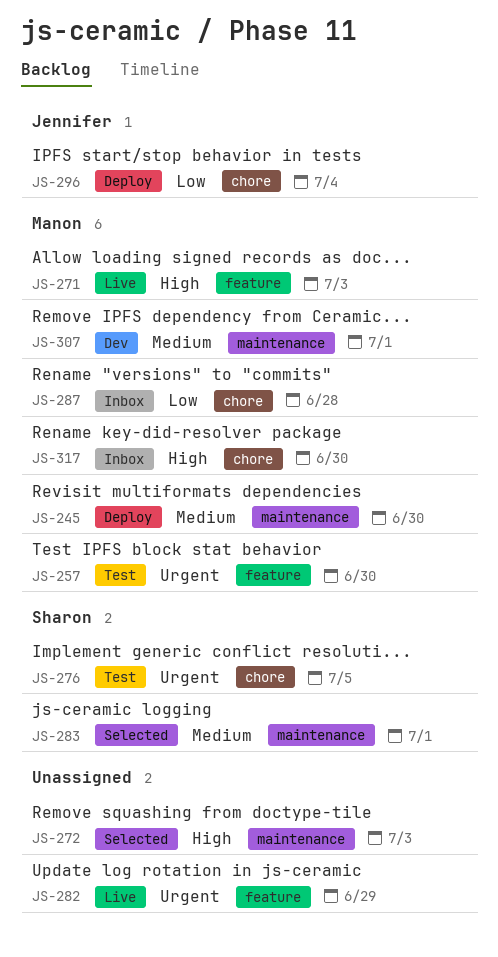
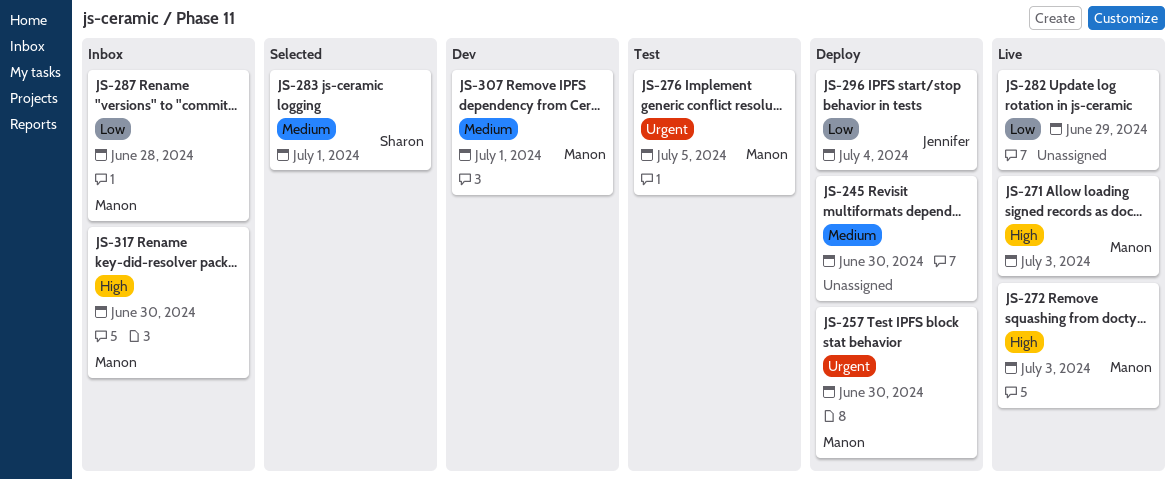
JS-245, owner: Manon -> none
JS-257, status: Test -> Deploy
JS-272, status: Selected -> Live
JS-272, owner: none -> Manon
JS-276, owner: Sharon -> Manon
JS-282, priority: Urgent -> Low

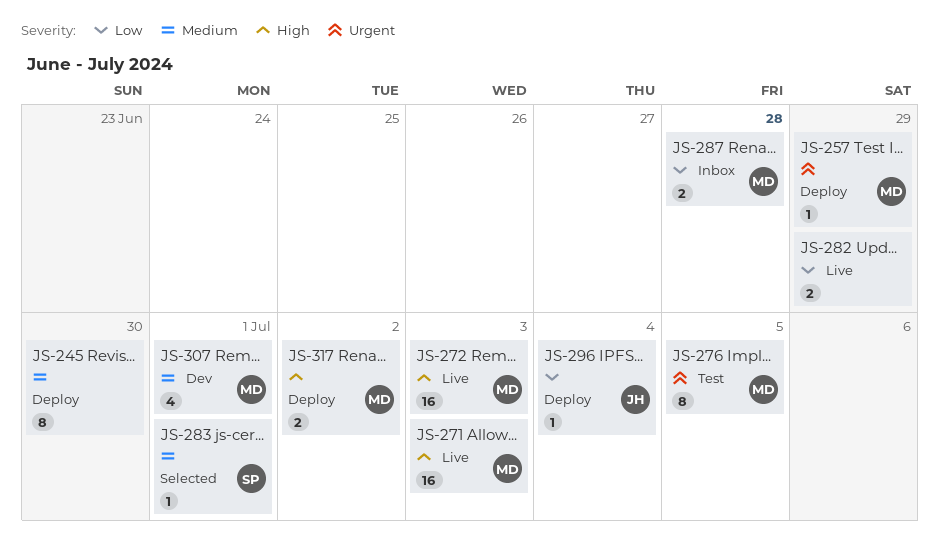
JS-257, due: Jun 30 -> Jun 29
JS-317, status: Inbox -> Deploy
JS-317, due: Jun 30 -> Jul 2

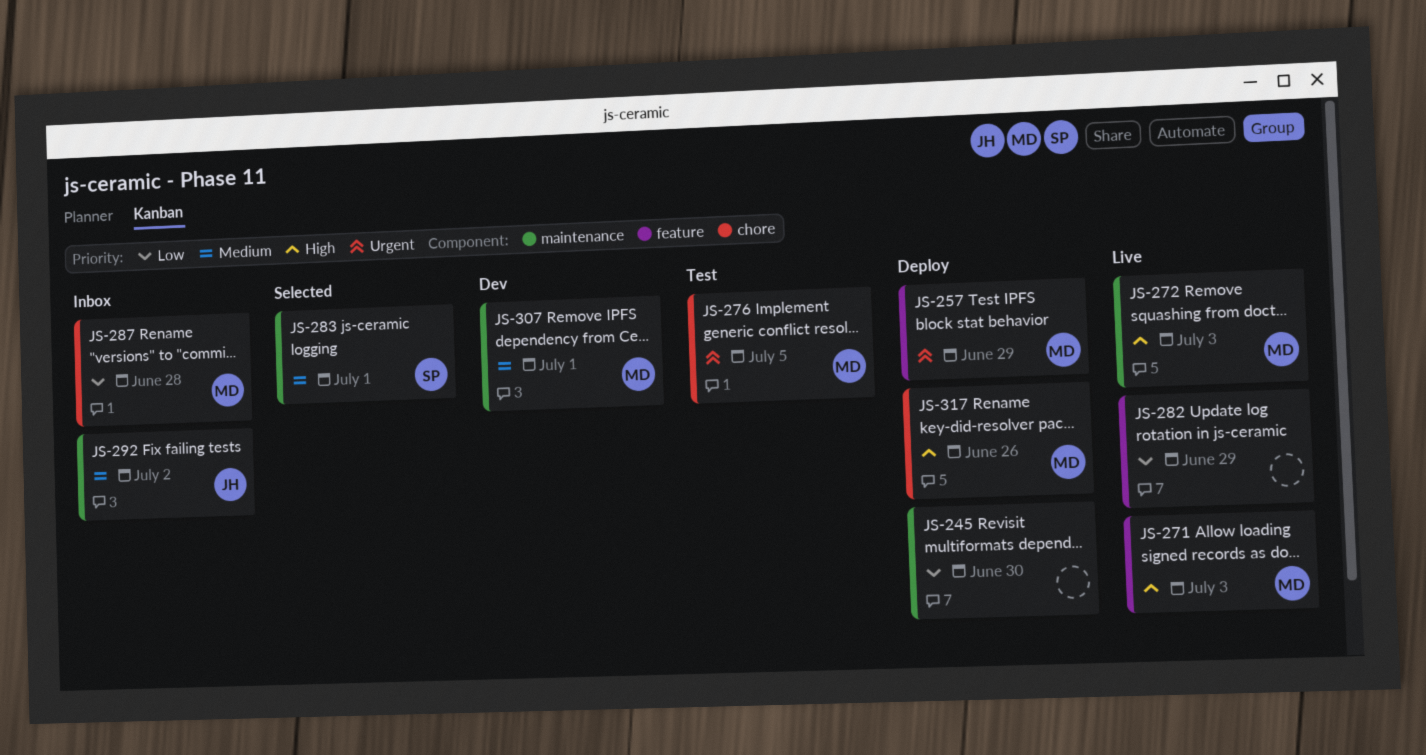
JS-245, priority: Medium -> Low
JS-292: none -> present
JS-296: present -> none
JS-317, due: Jul 2 -> Jun 26

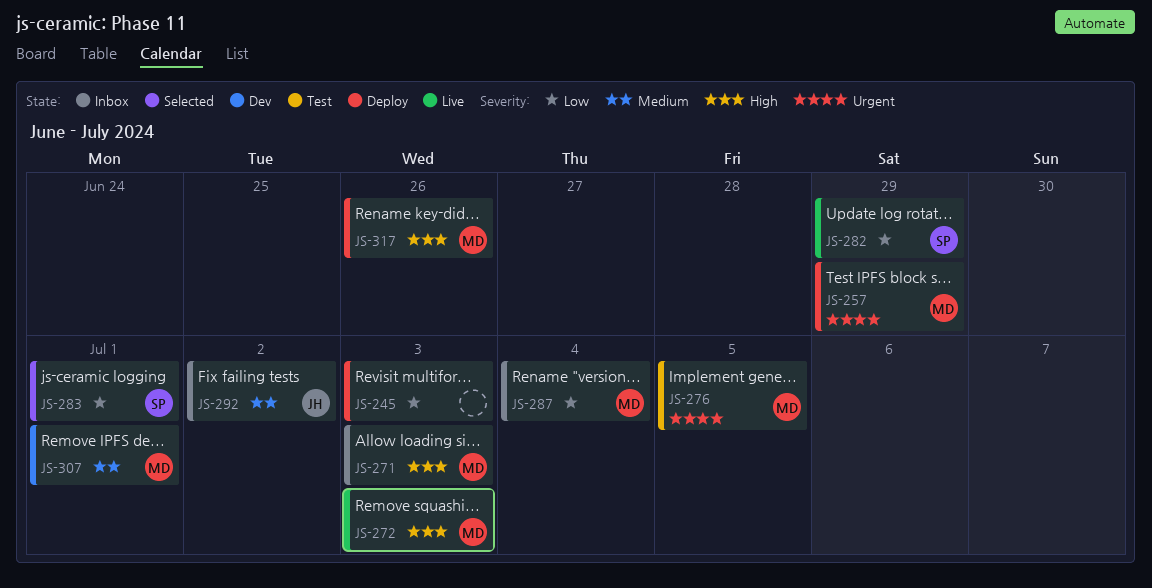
JS-245, due: Jun 30 -> Jul 3
JS-271, status: Live -> Inbox
JS-282, owner: none -> SP
JS-283, priority: Medium -> Low
JS-287, due: Jun 28 -> Jul 4

